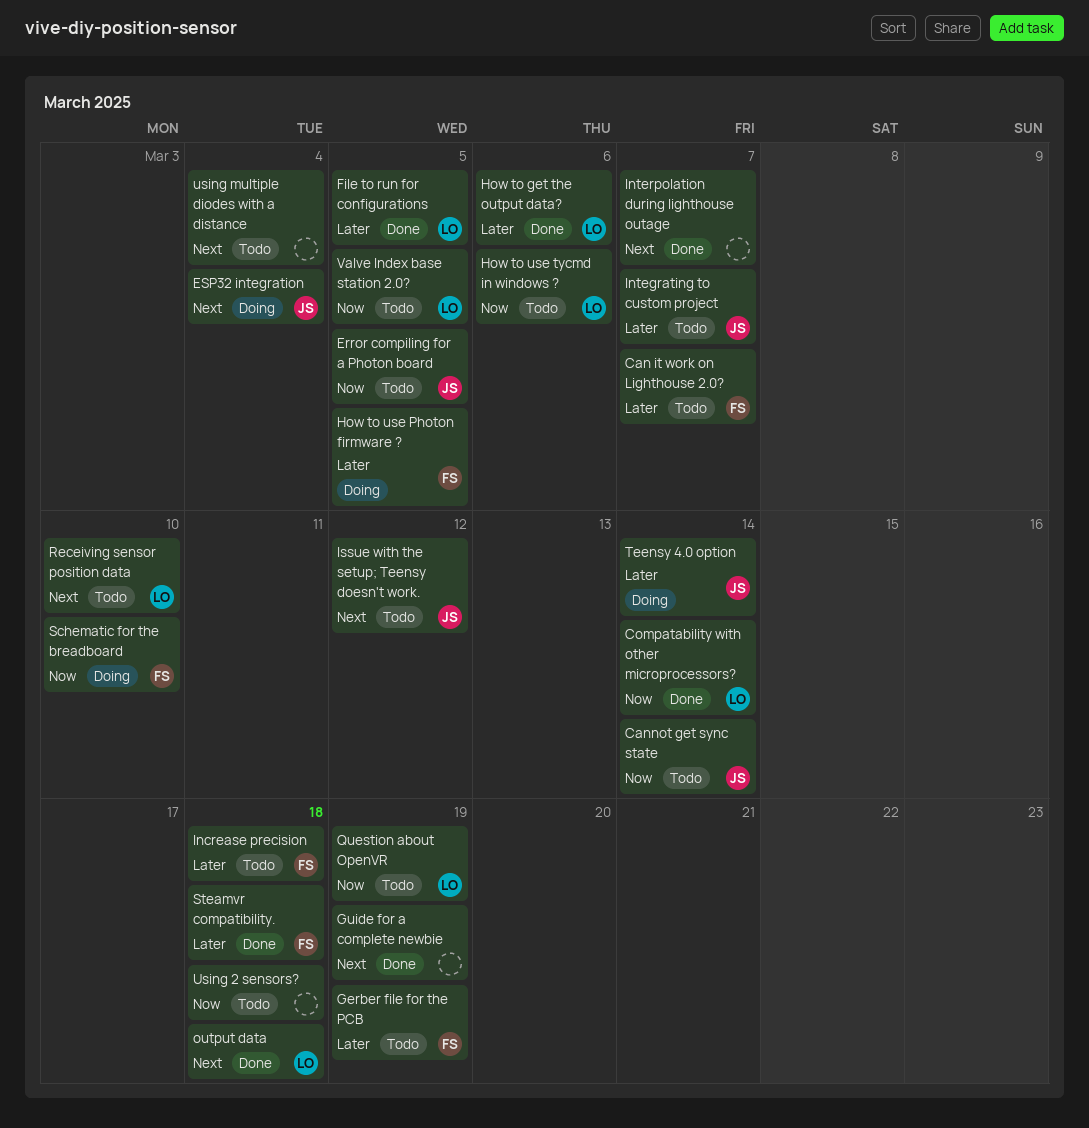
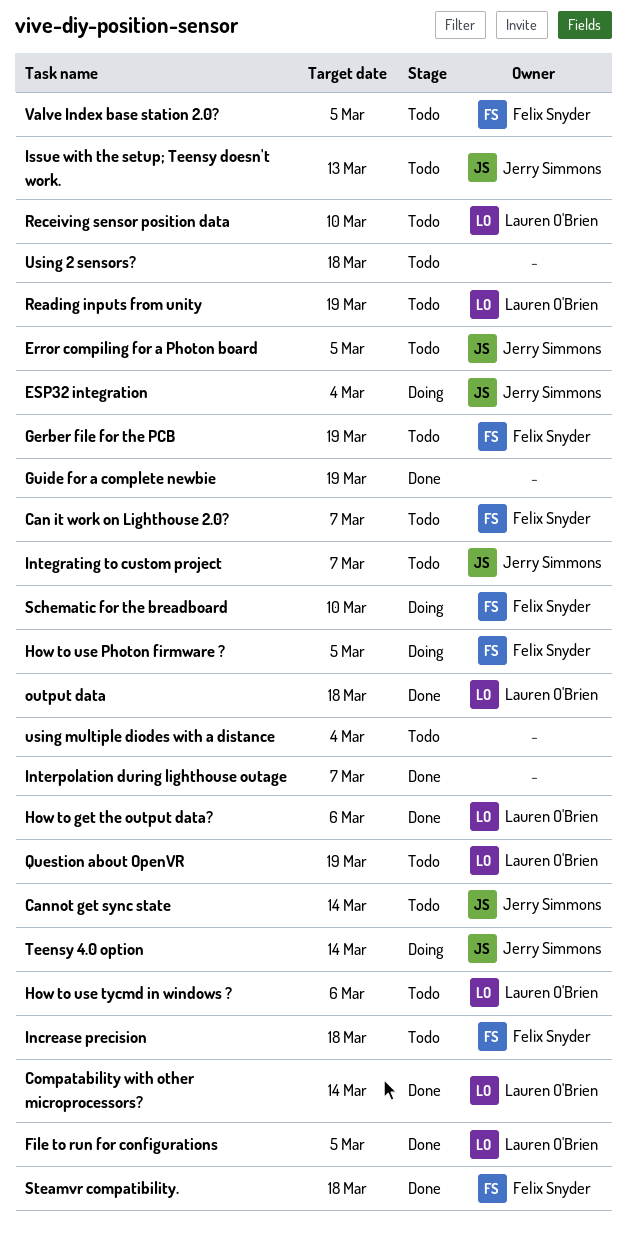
Issue with the setup; Teensy doesn't work., due: Mar 12 -> Mar 13
Reading inputs from unity: none -> present
Valve Index base station 2.0?, owner: Lauren O'Brien -> Felix Snyder

